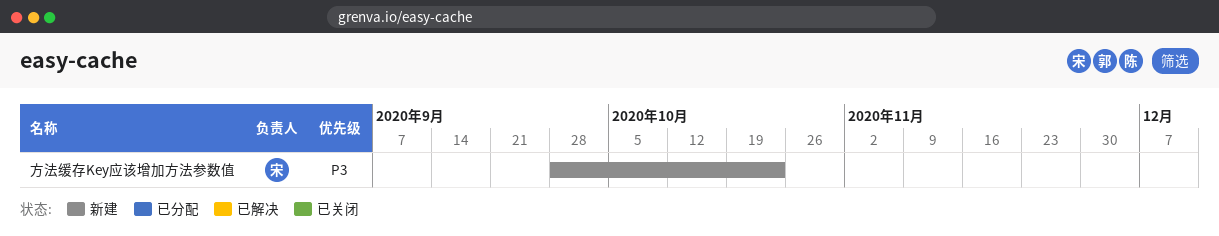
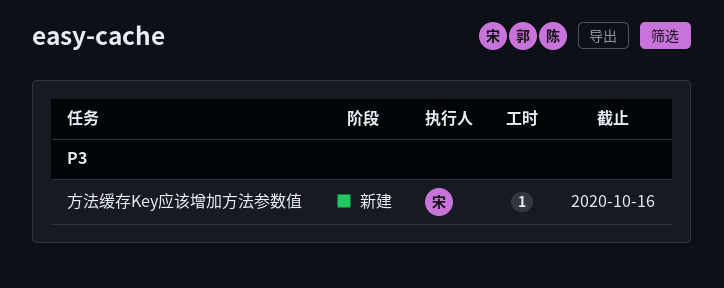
方法缓存Key应该增加方法参数值, due: Oct 23 -> Oct 16

